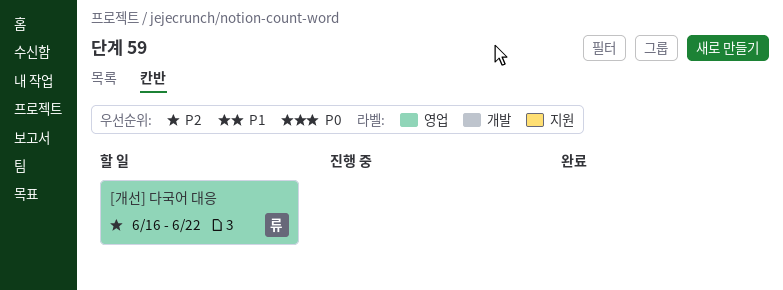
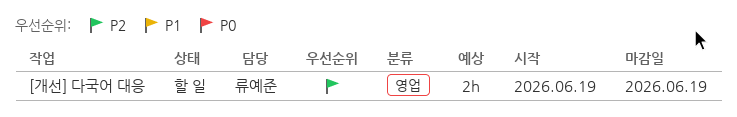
[개선] 다국어 대응, start: Jun 16 -> Jun 19
[개선] 다국어 대응, due: Jun 22 -> Jun 19

